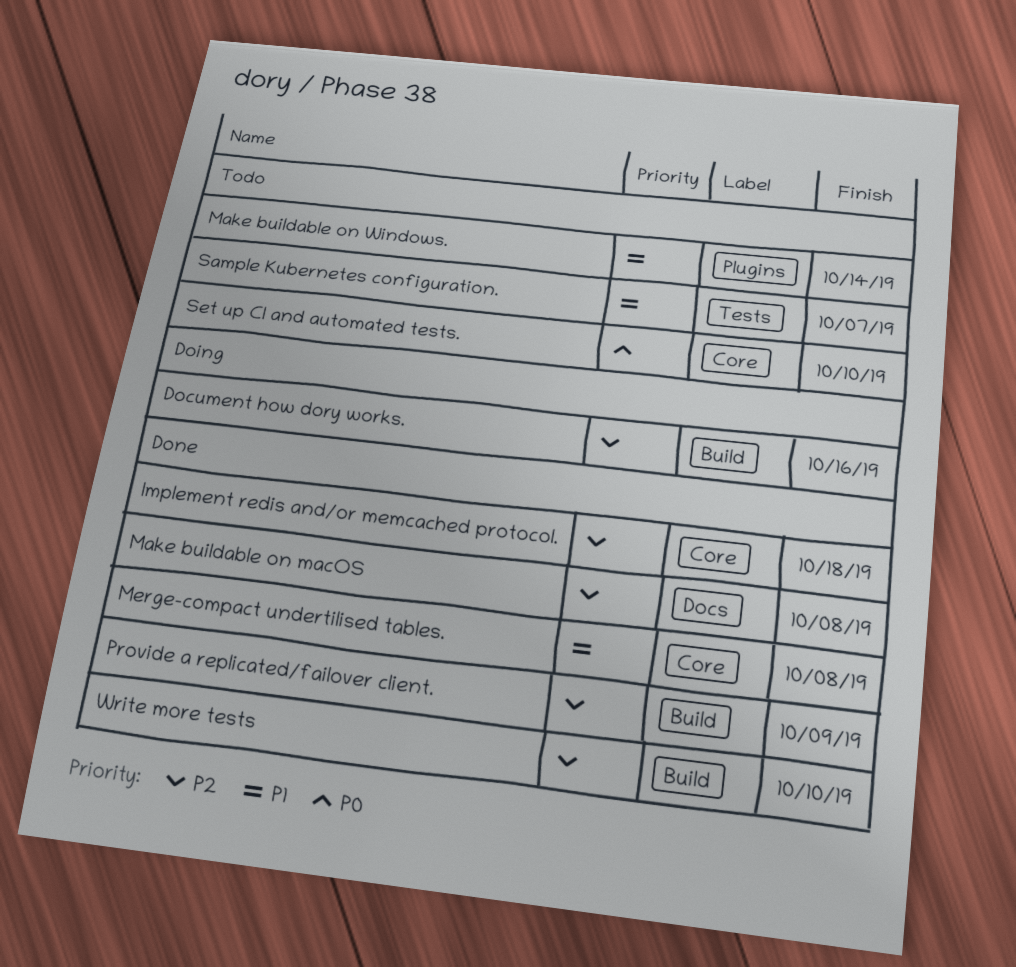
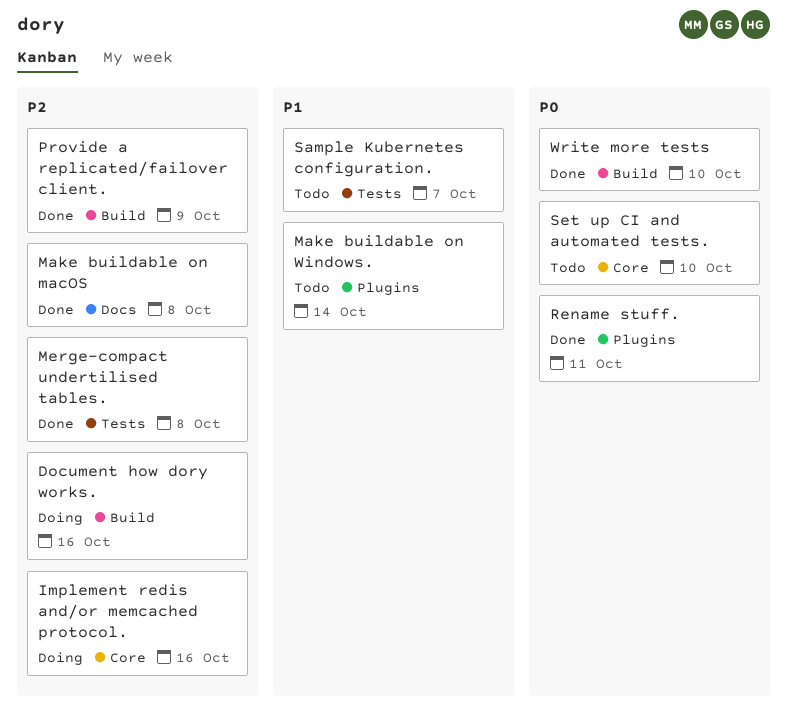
Implement redis and/or memcached protocol., status: Done -> Doing
Implement redis and/or memcached protocol., due: Oct 18 -> Oct 16
Merge-compact undertilised tables., priority: P1 -> P2
Merge-compact undertilised tables., label: Core -> Tests
Rename stuff.: none -> present
Write more tests, priority: P2 -> P0

